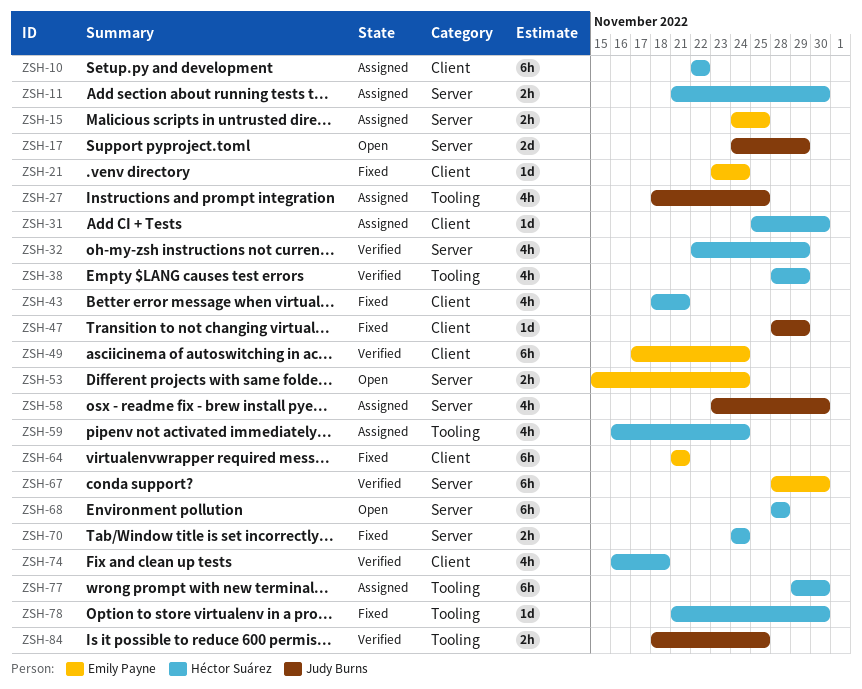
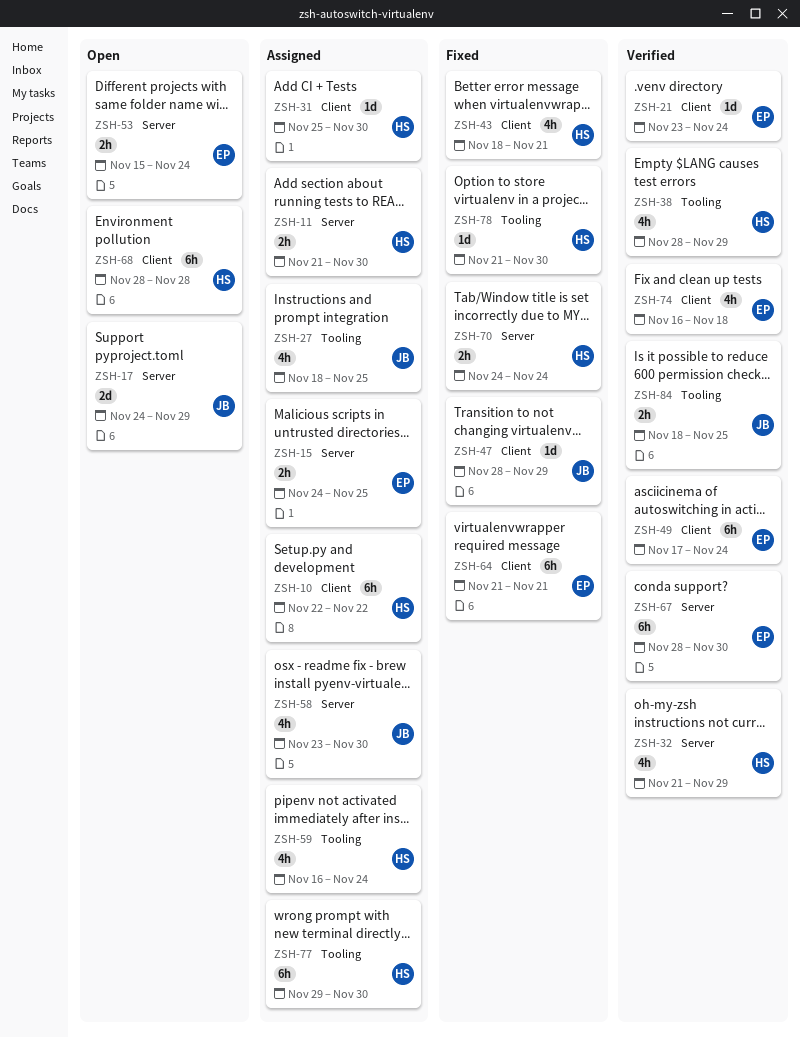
ZSH-21, status: Fixed -> Verified
ZSH-32, start: Nov 22 -> Nov 21
ZSH-68, label: Server -> Client
ZSH-74, owner: Héctor Suárez -> Emily Payne

